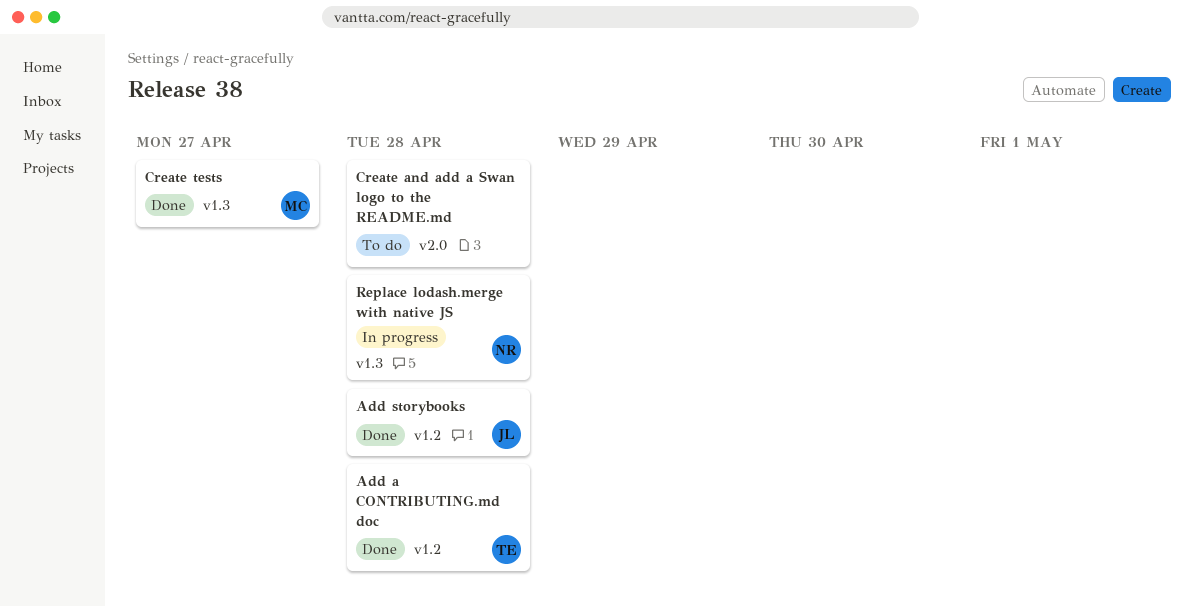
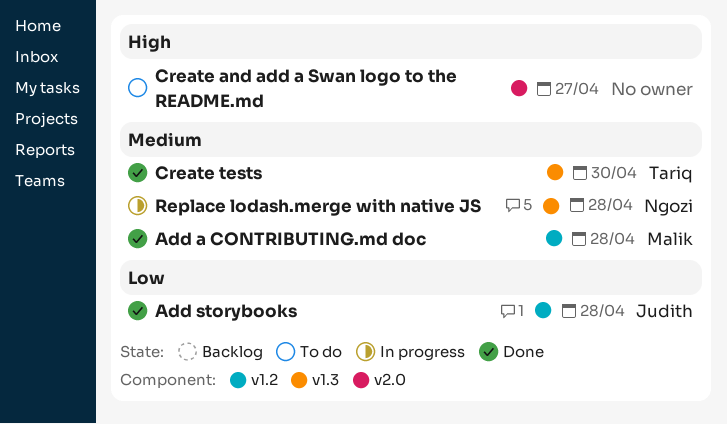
Add a CONTRIBUTING.md doc, owner: Tariq -> Malik
Create and add a Swan logo to the README.md, due: Apr 28 -> Apr 27
Create tests, owner: Malik -> Tariq
Create tests, due: Apr 27 -> Apr 30

